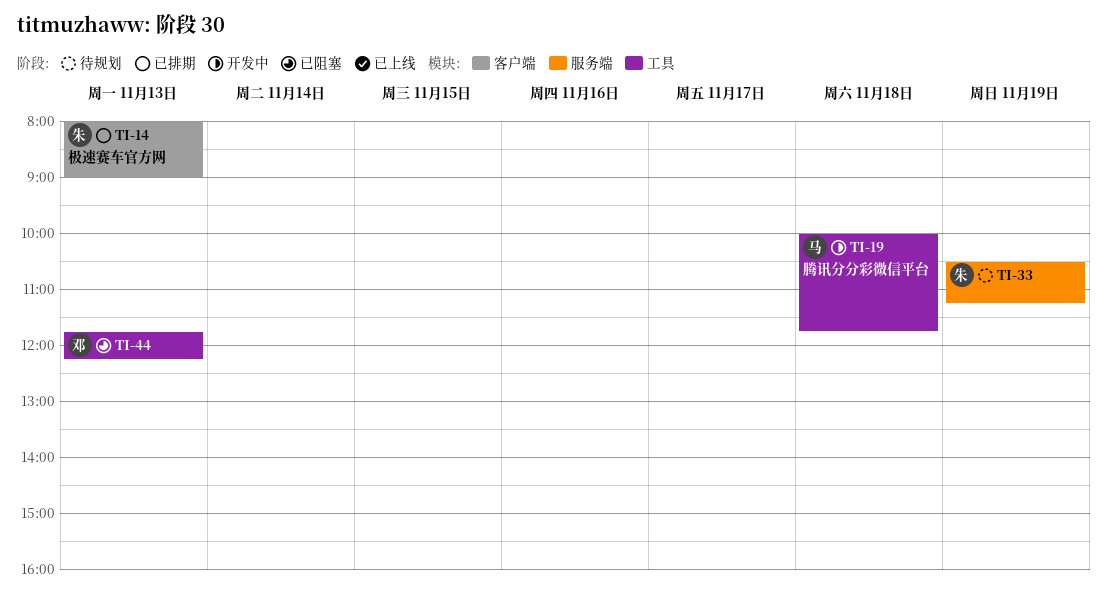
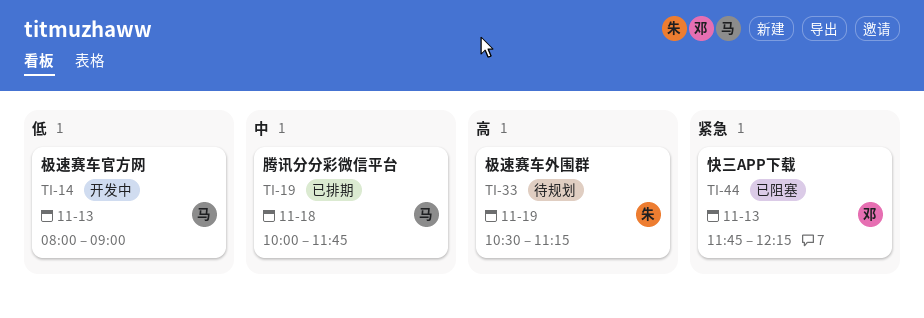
TI-14, status: 已排期 -> 开发中
TI-14, owner: 朱 -> 马
TI-19, status: 开发中 -> 已排期

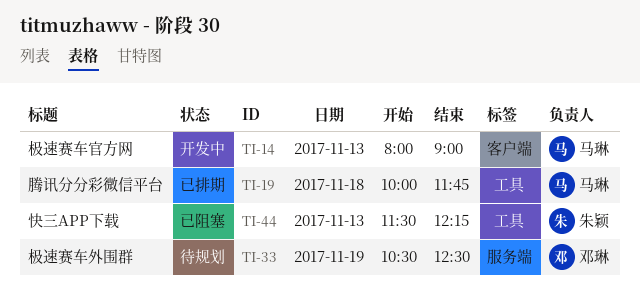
TI-33, owner: 朱颖 -> 邓琳
TI-33, ends: 11:15 -> 12:30
TI-44, owner: 邓琳 -> 朱颖
TI-44, begins: 11:45 -> 11:30

